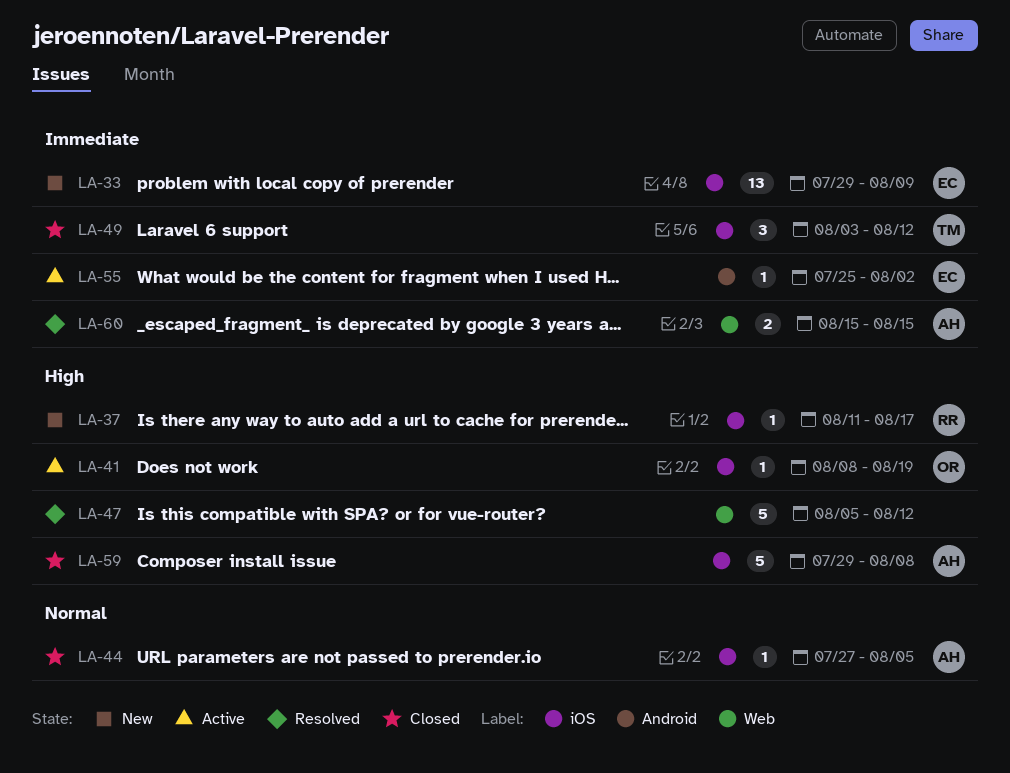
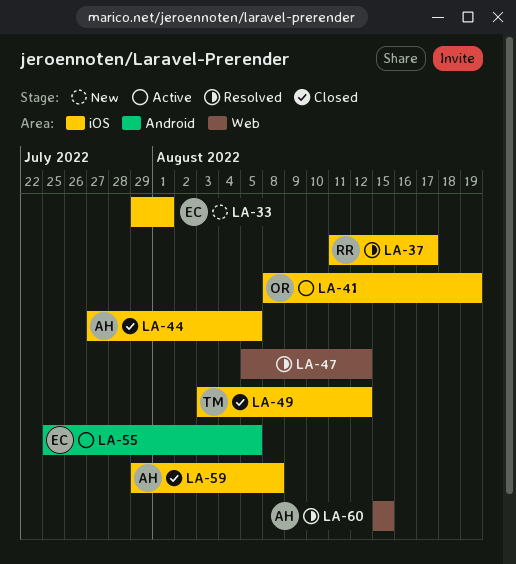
LA-33, due: Aug 9 -> Aug 1
LA-37, status: New -> Resolved
LA-55, due: Aug 2 -> Aug 5

